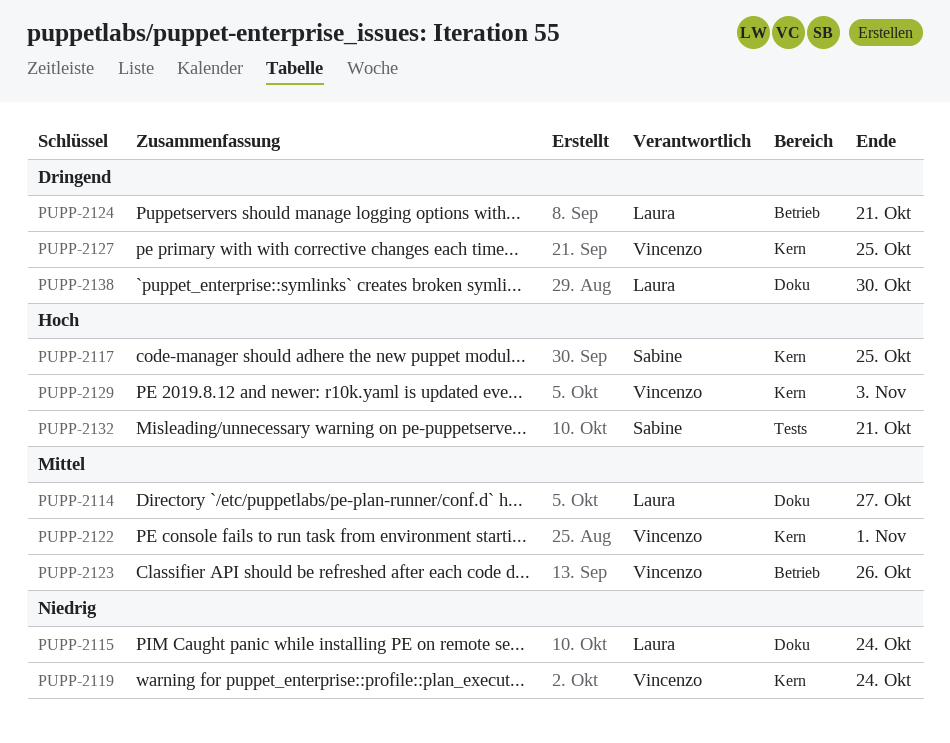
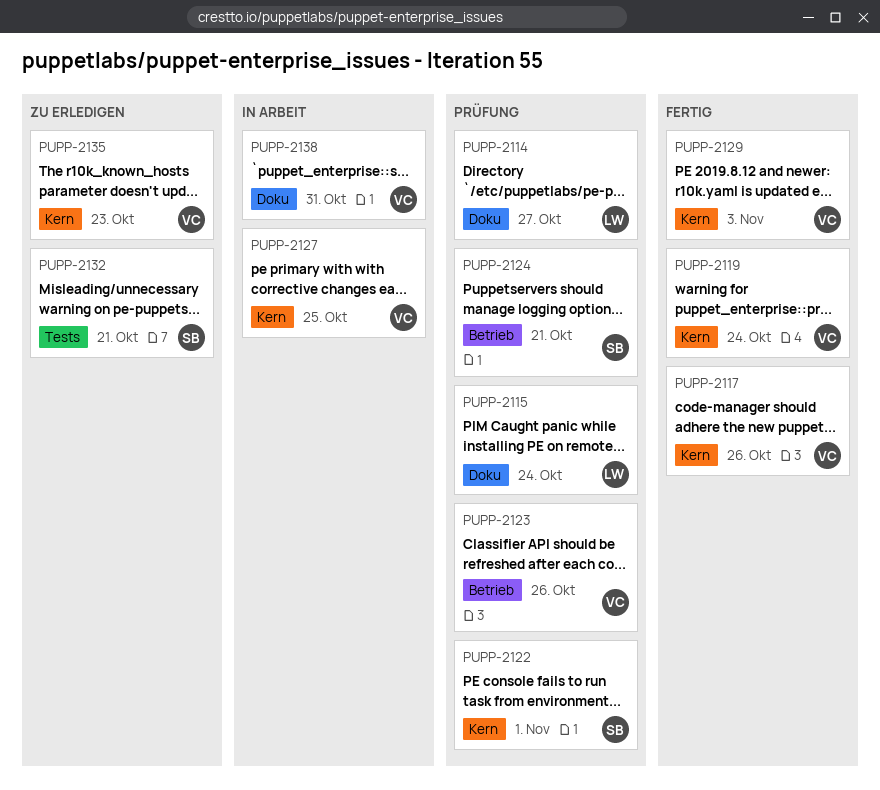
PUPP-2117, owner: Sabine -> Vincenzo
PUPP-2117, due: Oct 25 -> Oct 26
PUPP-2122, owner: Vincenzo -> Sabine
PUPP-2124, owner: Laura -> Sabine
PUPP-2135: none -> present
PUPP-2138, owner: Laura -> Vincenzo
PUPP-2138, due: Oct 30 -> Oct 31

